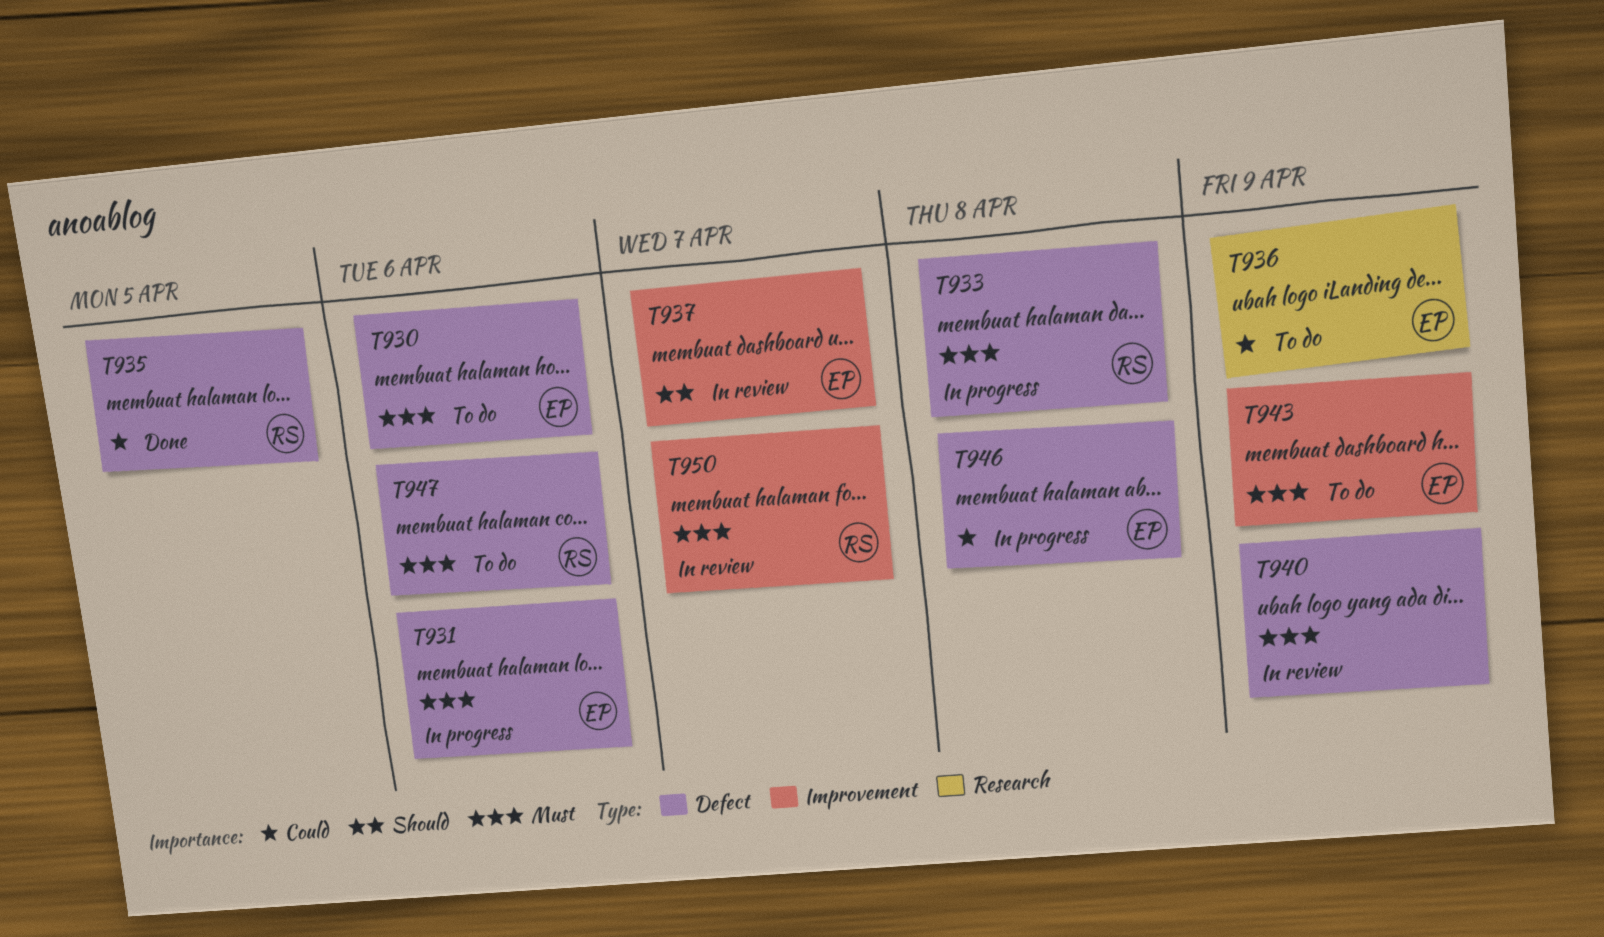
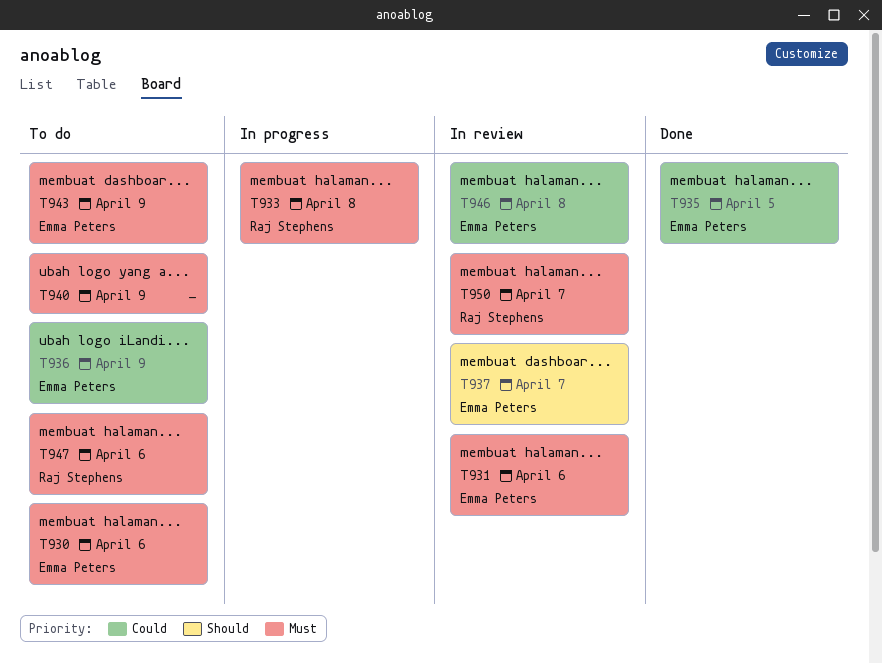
T931, status: In progress -> In review
T935, owner: Raj Stephens -> Emma Peters
T940, status: In review -> To do
T946, status: In progress -> In review

